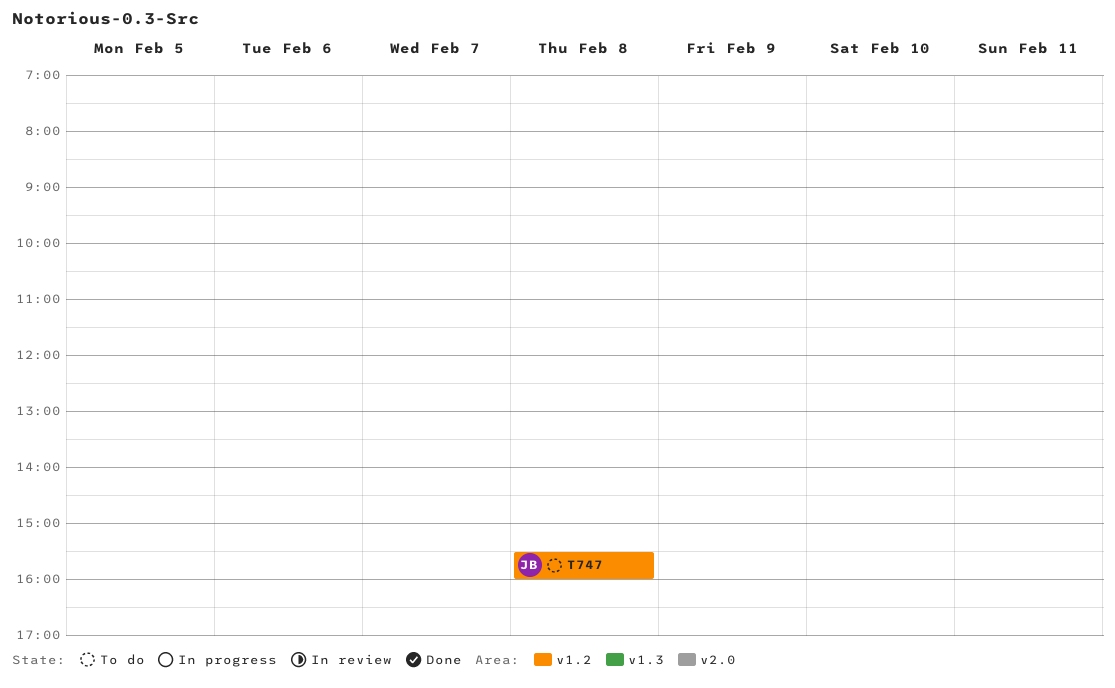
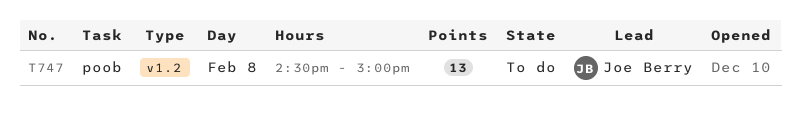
T747, begins: 15:30 -> 14:30
T747, ends: 16:00 -> 15:00

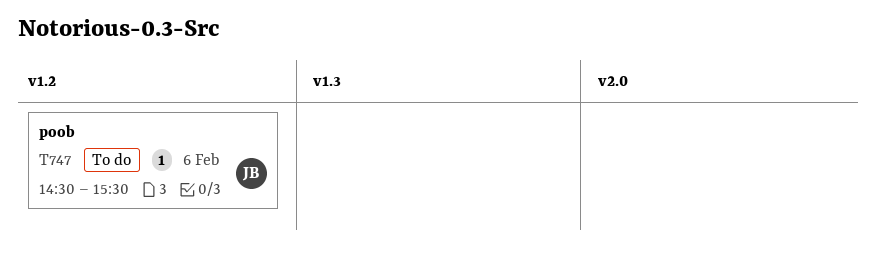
T747, estimate: 13 -> 1
T747, day: Feb 8 -> Feb 6
T747, ends: 15:00 -> 15:30

